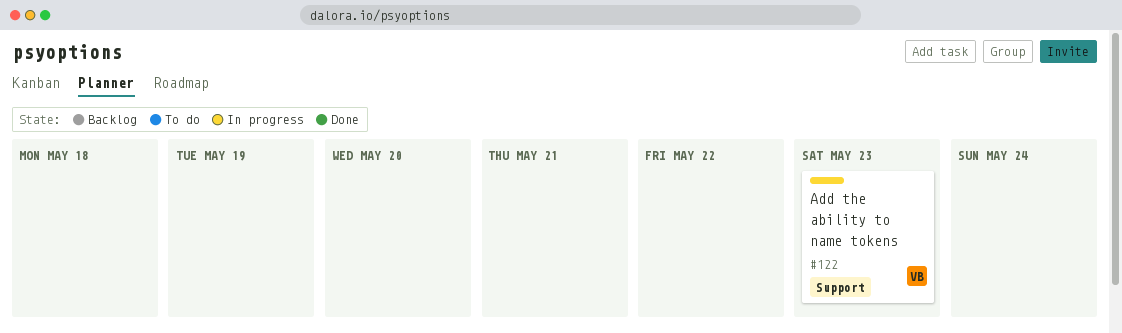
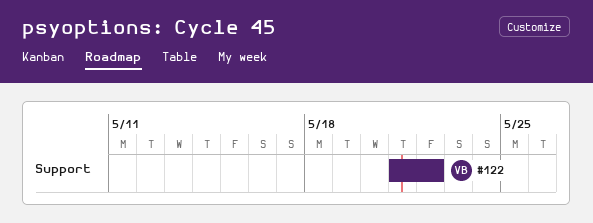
#122, due: May 23 -> May 22

